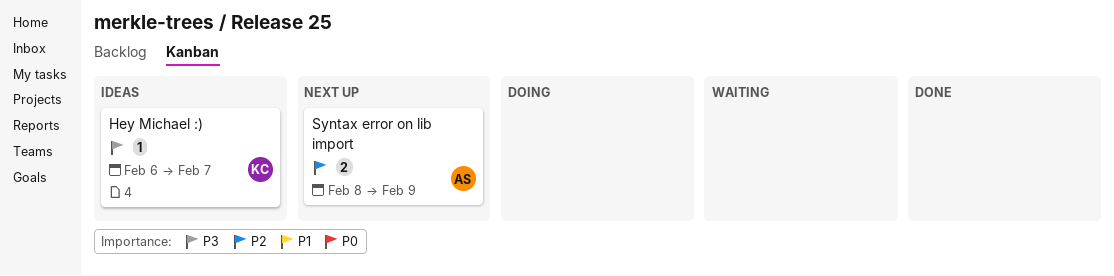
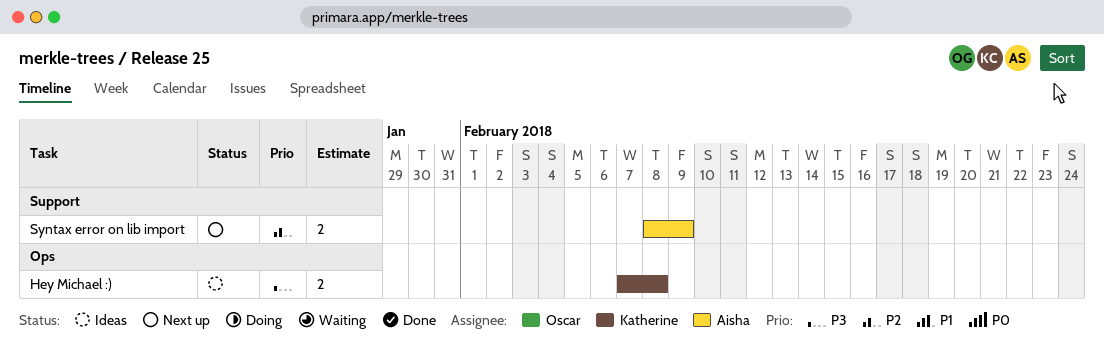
Hey Michael :), estimate: 1 -> 2
Hey Michael :), start: Feb 6 -> Feb 7
Hey Michael :), due: Feb 7 -> Feb 8

